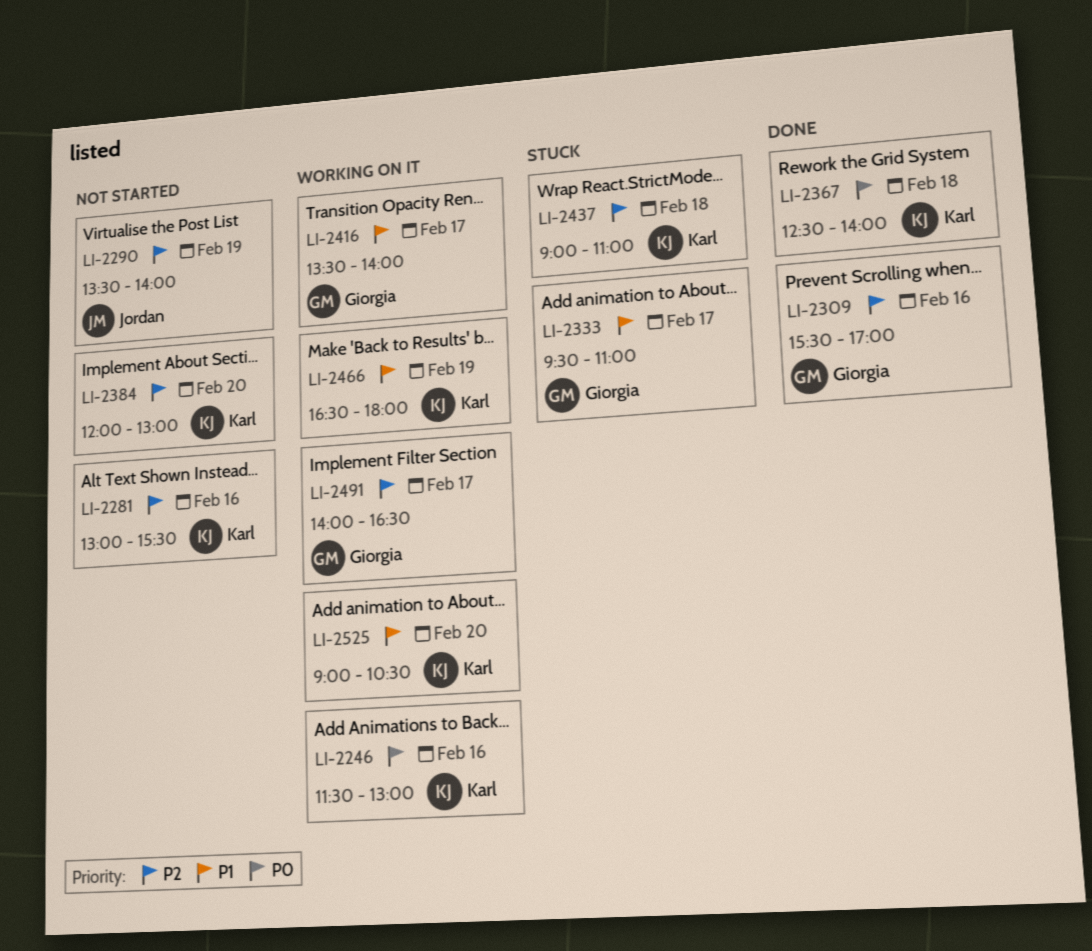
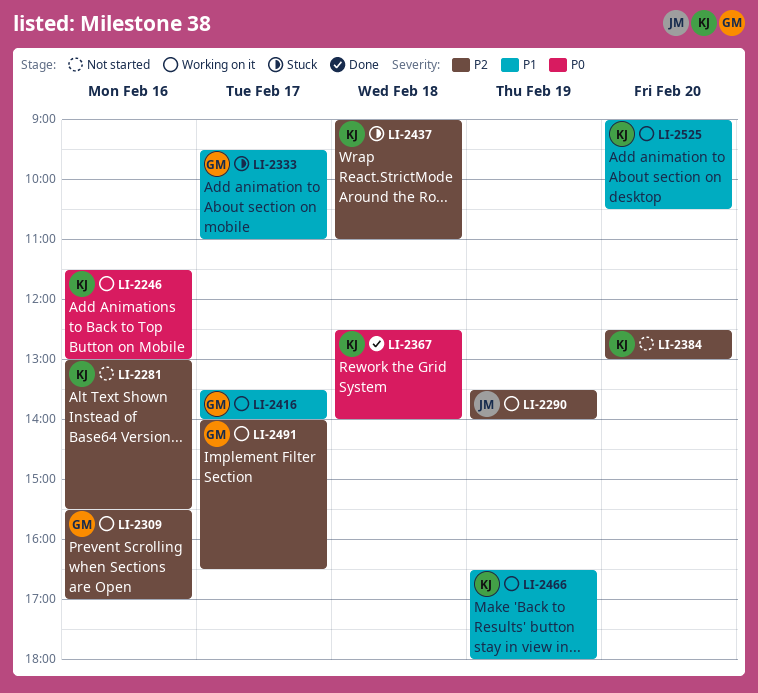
LI-2290, status: Not started -> Working on it
LI-2309, status: Done -> Working on it
LI-2384, begins: 12:00 -> 12:30

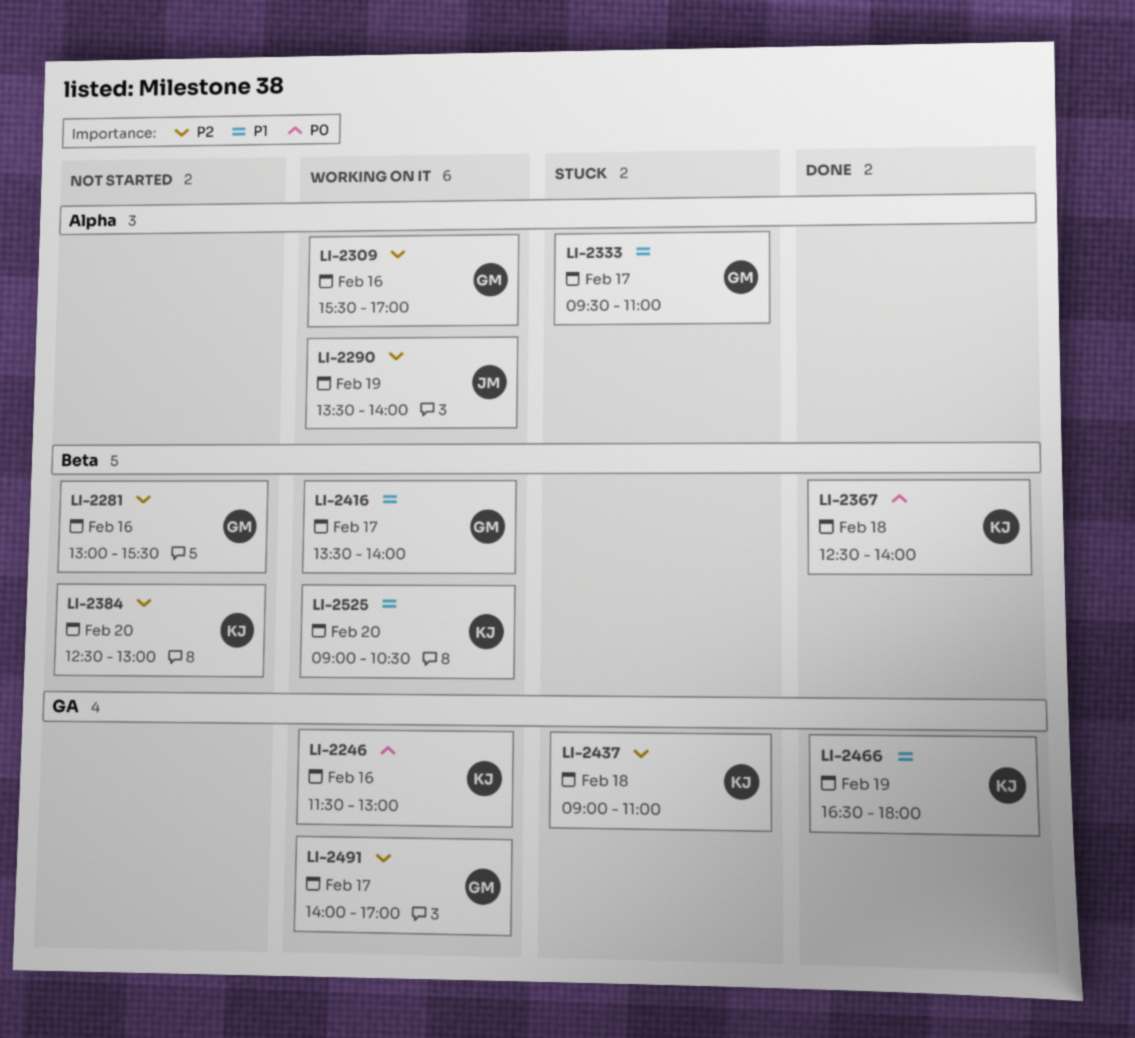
LI-2281, owner: KJ -> GM
LI-2466, status: Working on it -> Done
LI-2491, ends: 16:30 -> 17:00

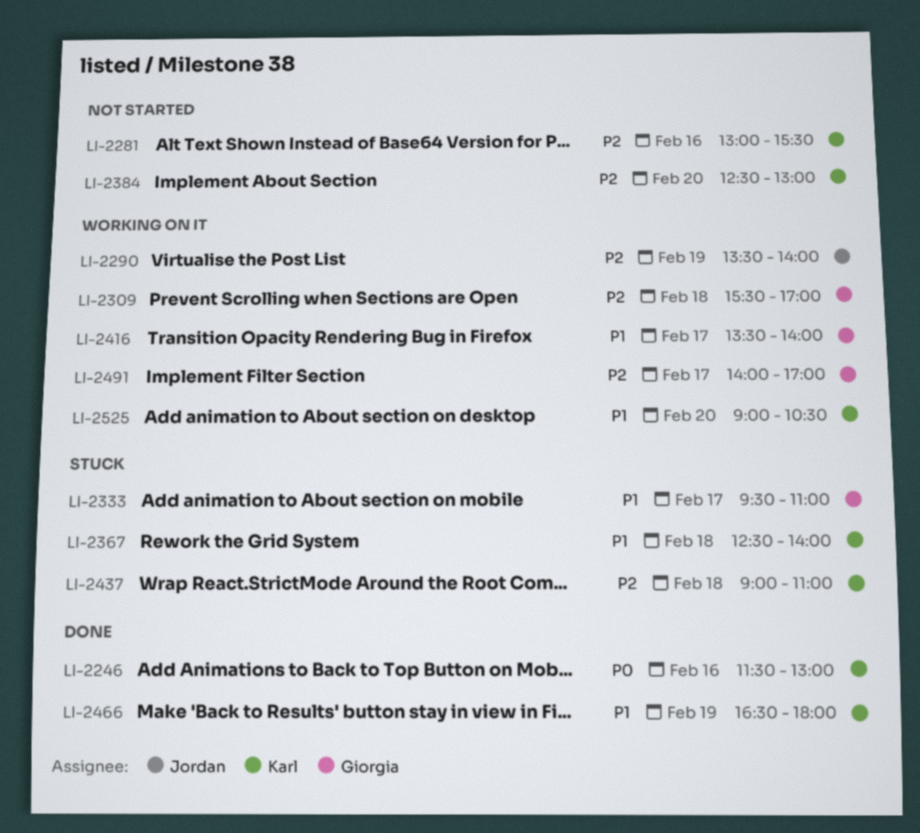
LI-2246, status: Working on it -> Done
LI-2281, owner: Giorgia -> Karl
LI-2309, day: Feb 16 -> Feb 18
LI-2367, status: Done -> Stuck
LI-2367, priority: P0 -> P1

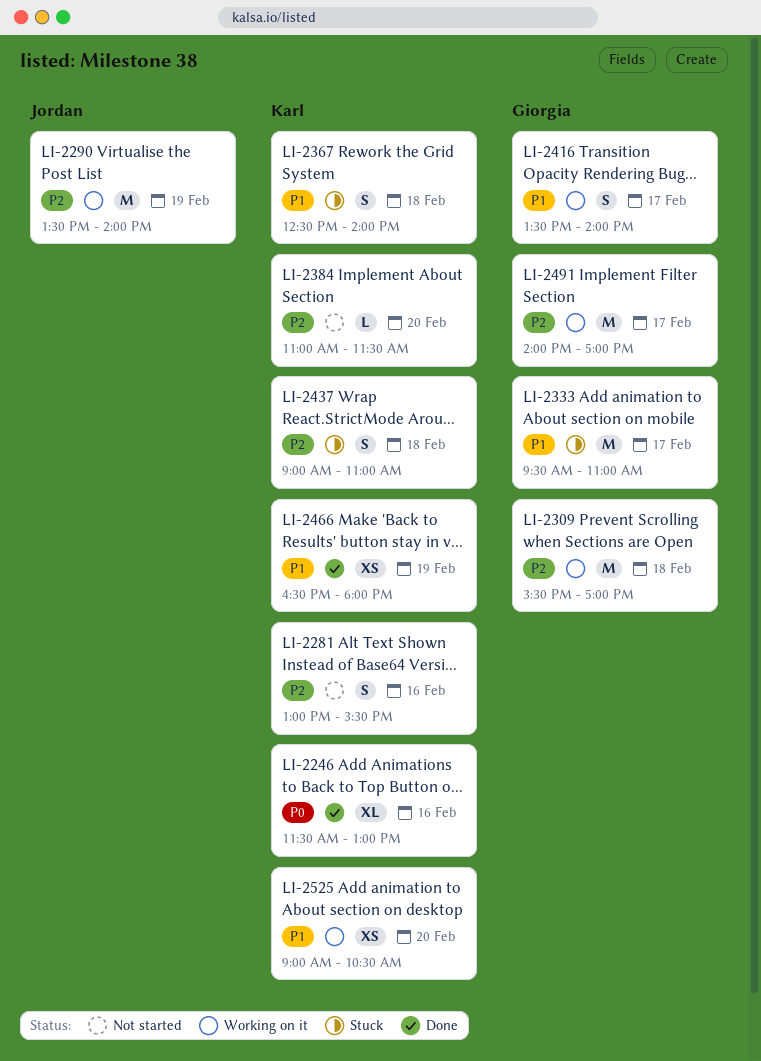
LI-2384, begins: 12:30 -> 11:00
LI-2384, ends: 13:00 -> 11:30

